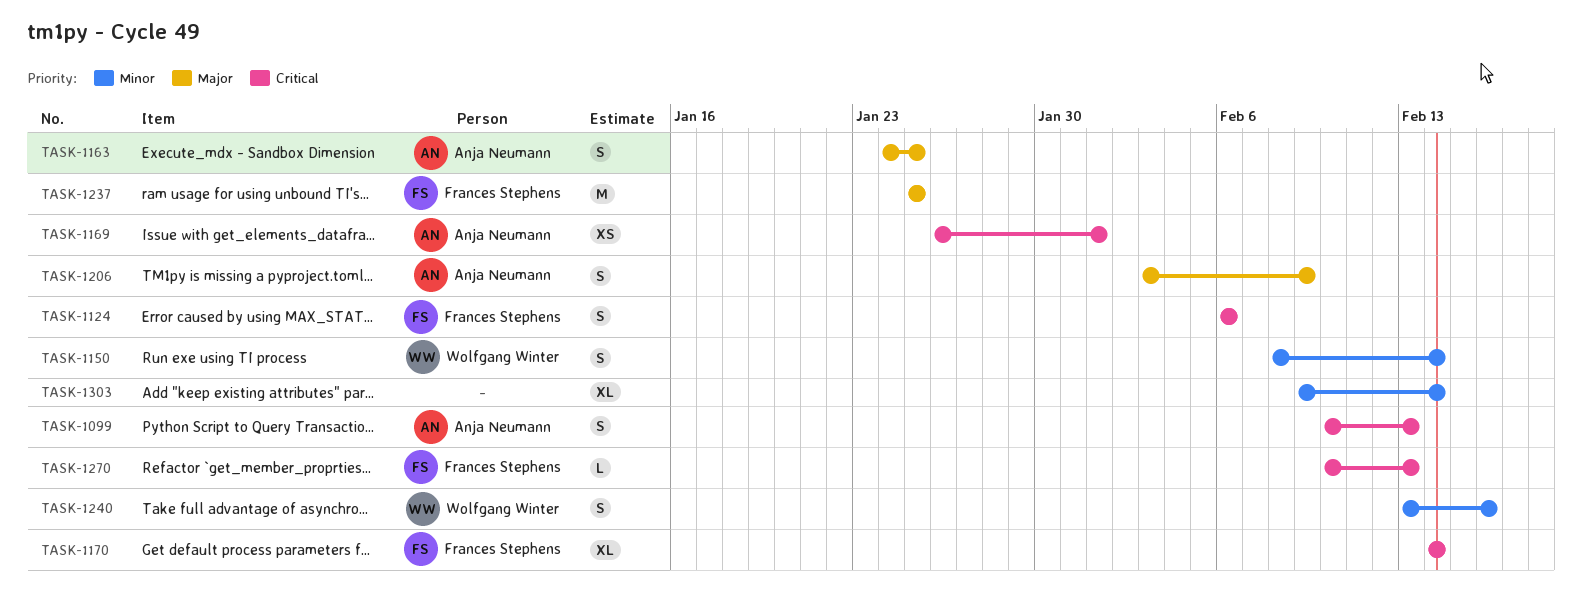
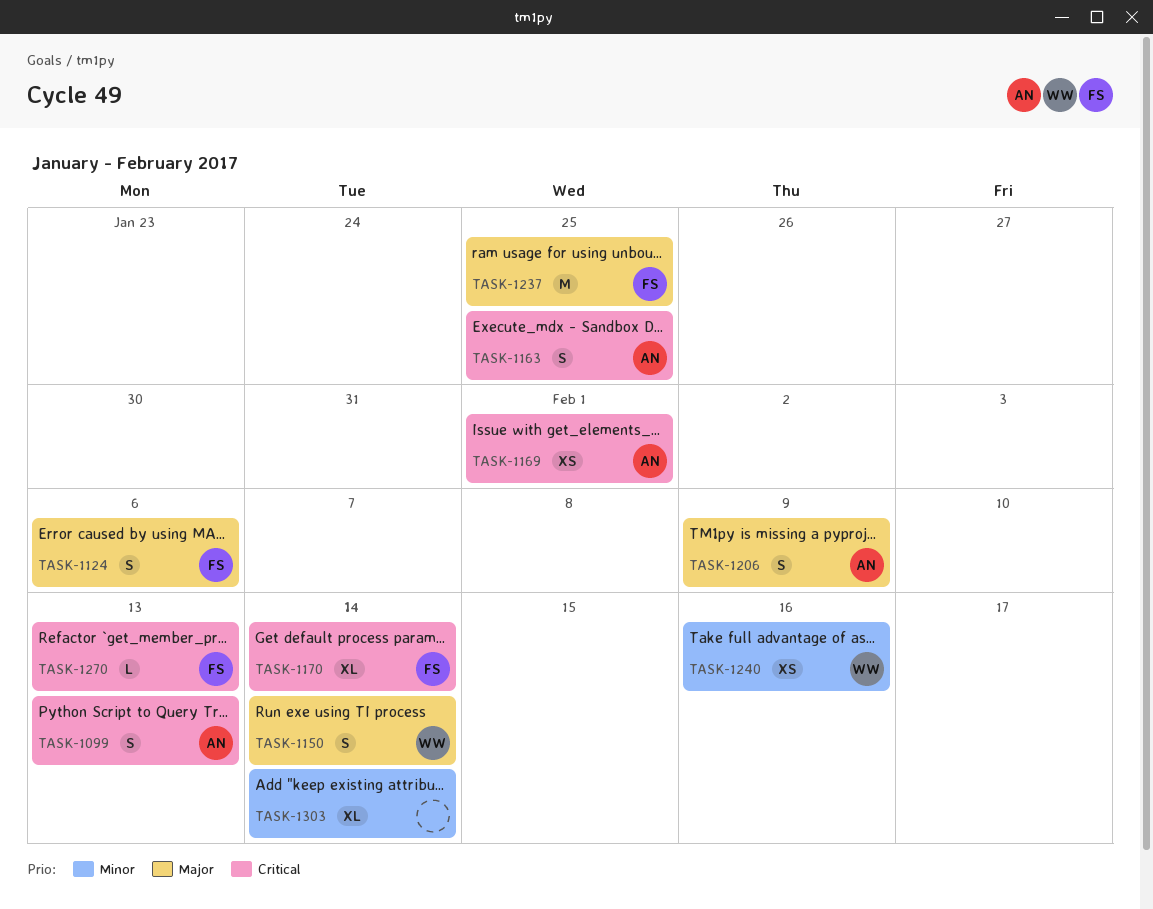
TASK-1124, priority: Critical -> Major
TASK-1150, priority: Minor -> Major
TASK-1163, priority: Major -> Critical
TASK-1240, estimate: S -> XS

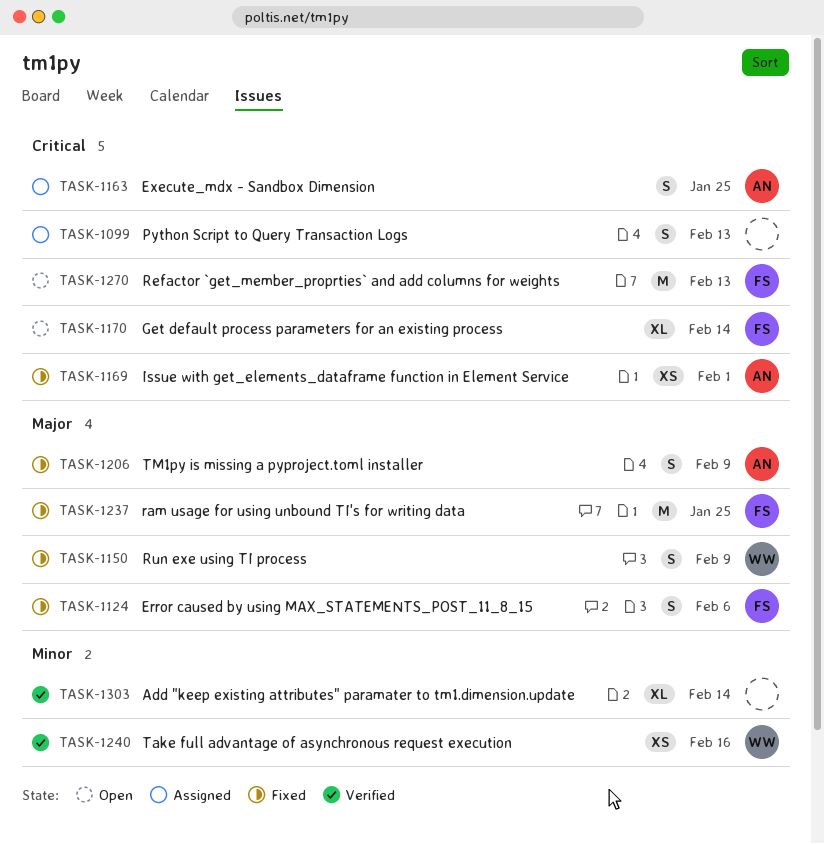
TASK-1099, owner: AN -> none
TASK-1150, due: Feb 14 -> Feb 9
TASK-1270, estimate: L -> M

